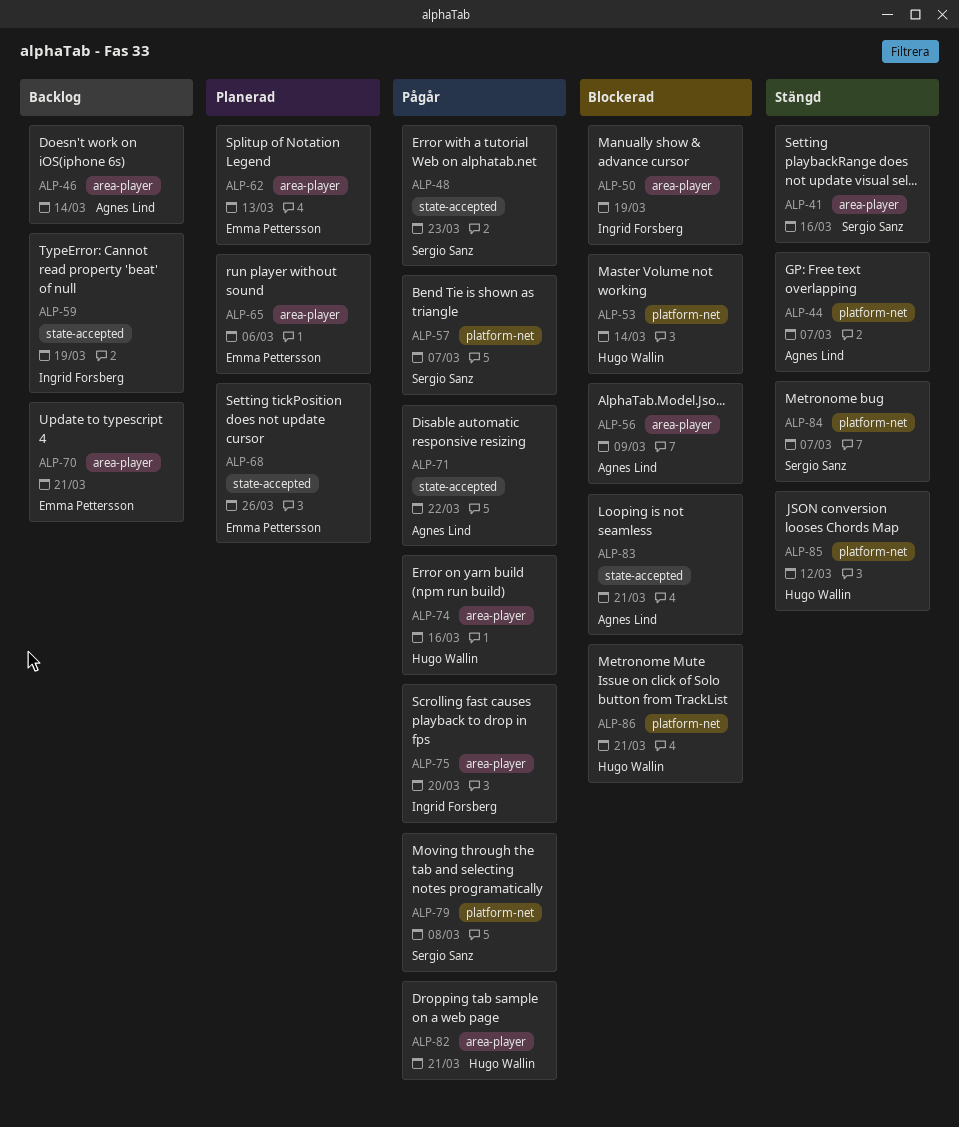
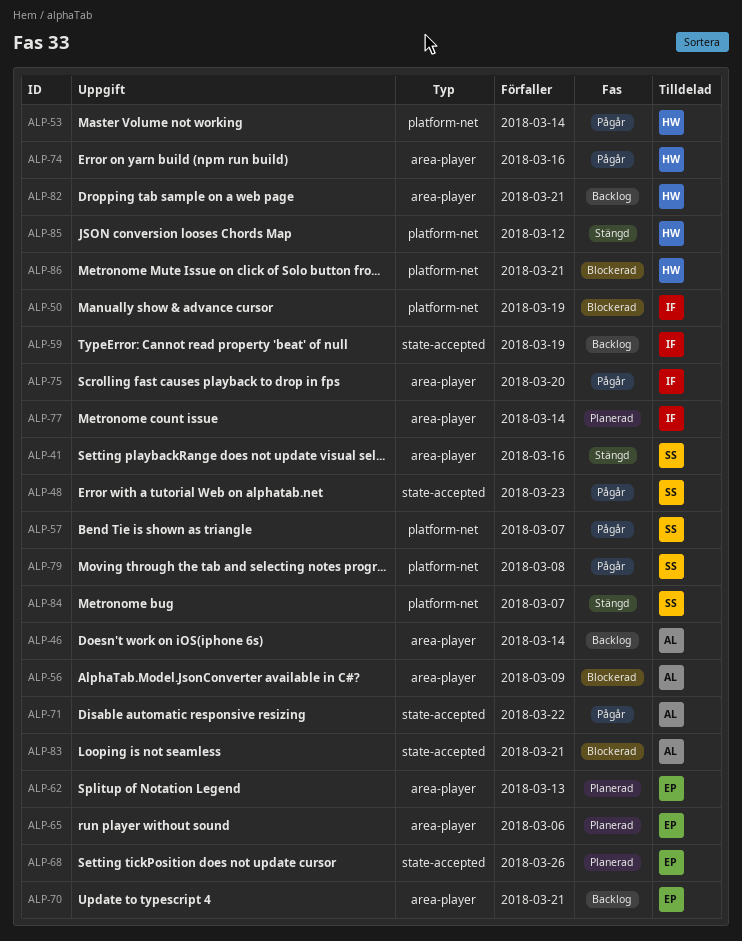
ALP-44: present -> none
ALP-50, label: area-player -> platform-net
ALP-53, status: Blockerad -> Pågår
ALP-77: none -> present
ALP-82, status: Pågår -> Backlog

